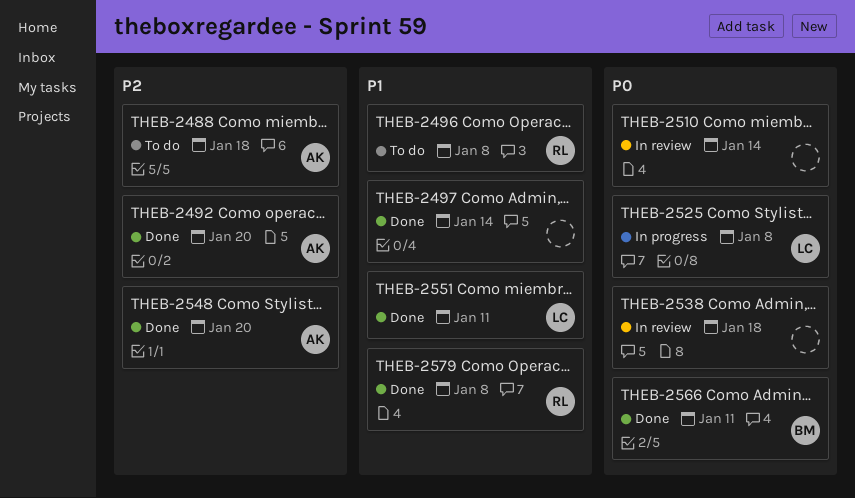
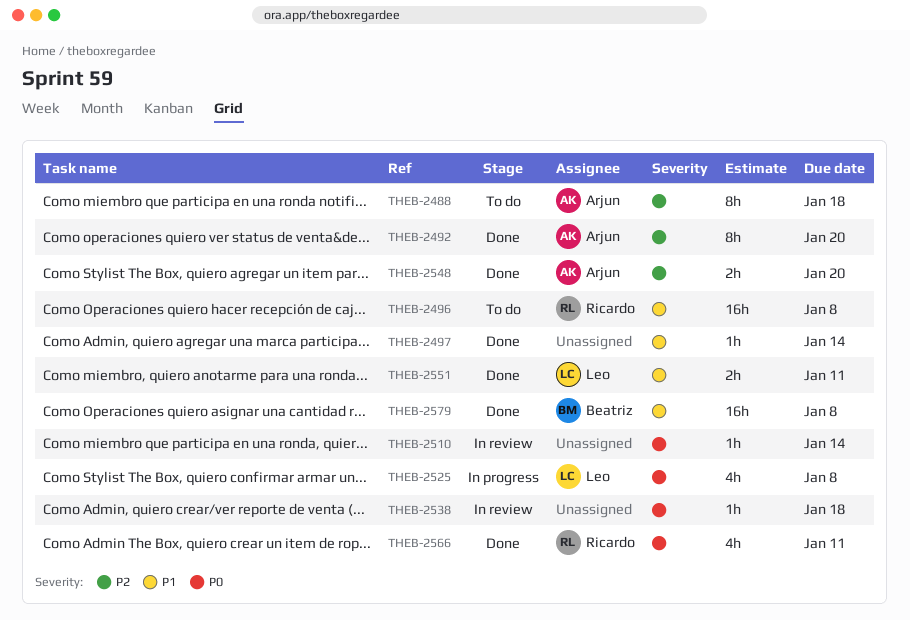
THEB-2566, owner: Beatriz -> Ricardo
THEB-2579, owner: Ricardo -> Beatriz

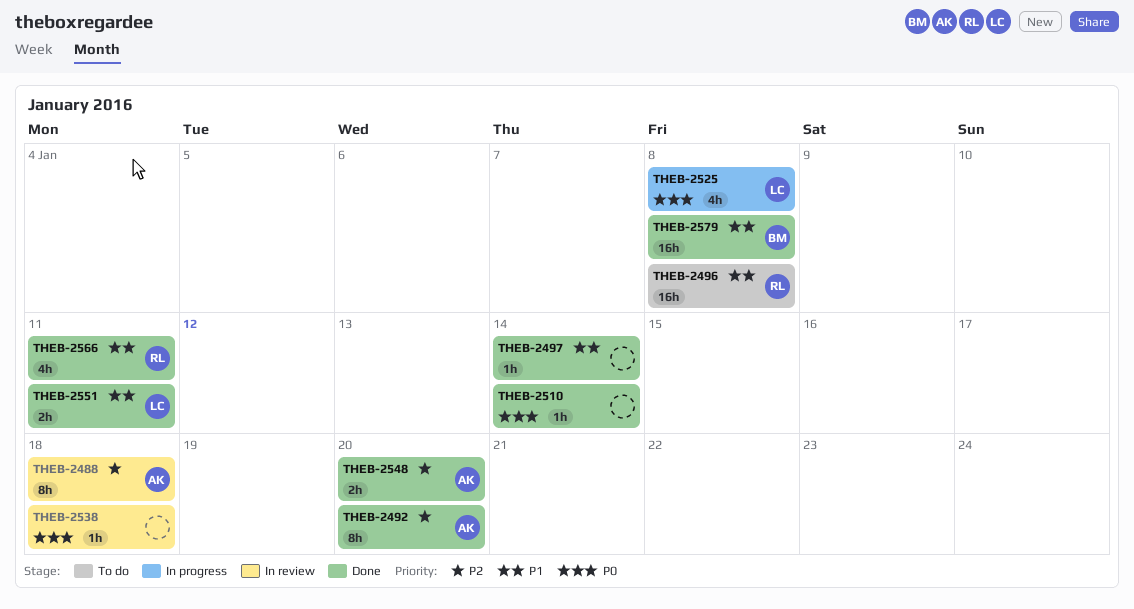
THEB-2488, status: To do -> In review
THEB-2510, status: In review -> Done
THEB-2566, priority: P0 -> P1

